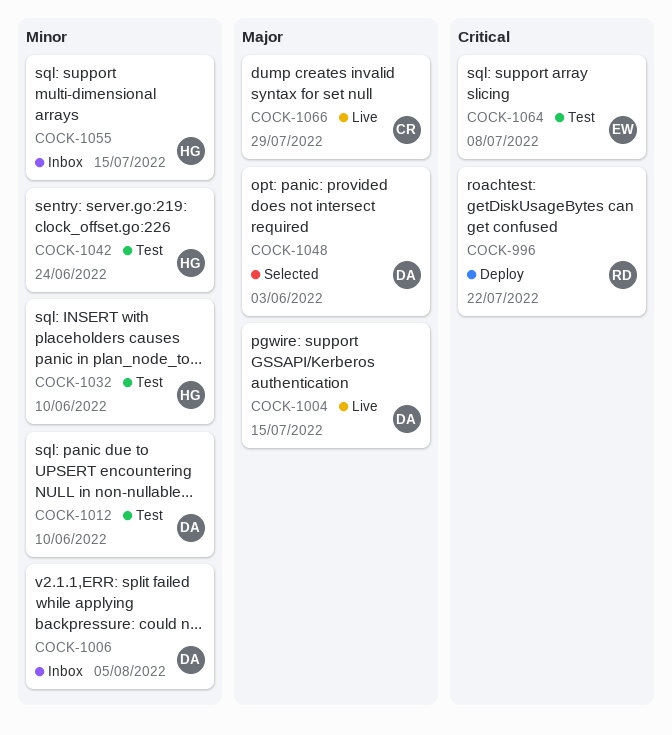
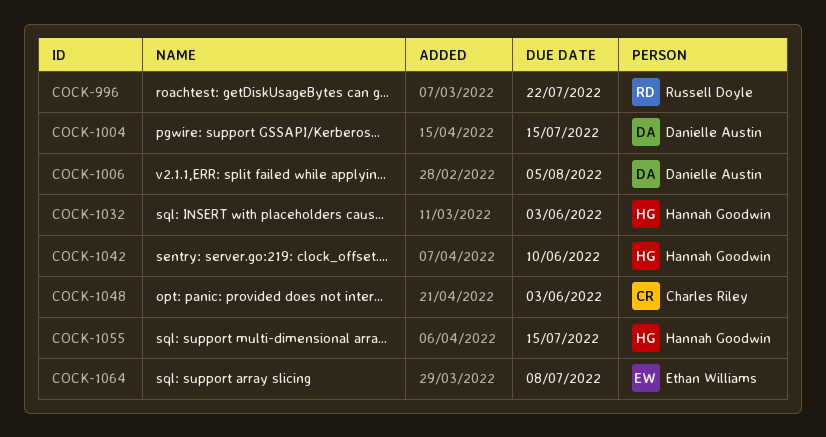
COCK-1012: present -> none
COCK-1032, due: Jun 10 -> Jun 3
COCK-1042, due: Jun 24 -> Jun 10
COCK-1048, owner: Danielle Austin -> Charles Riley
COCK-1066: present -> none

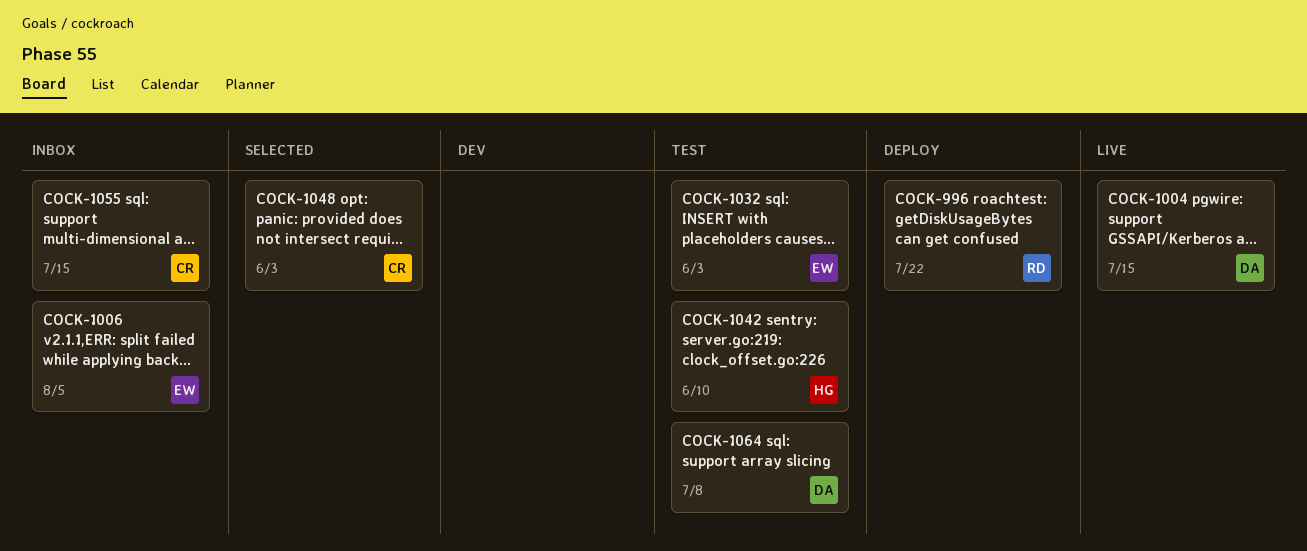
COCK-1006, owner: Danielle Austin -> Ethan Williams
COCK-1032, owner: Hannah Goodwin -> Ethan Williams
COCK-1055, owner: Hannah Goodwin -> Charles Riley
COCK-1064, owner: Ethan Williams -> Danielle Austin

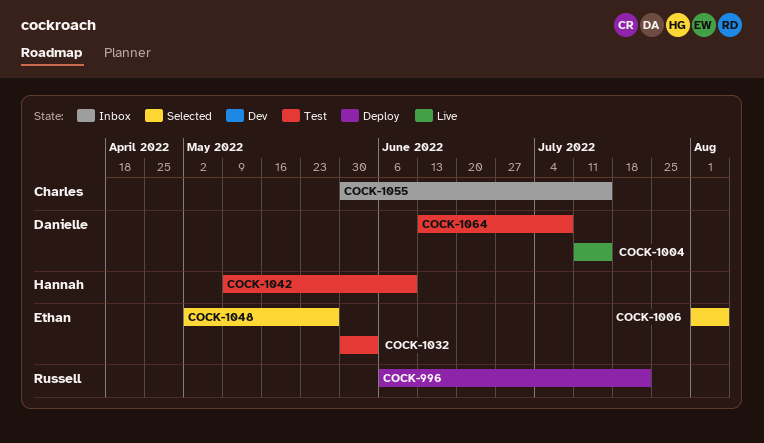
COCK-1006, status: Inbox -> Selected
COCK-1048, owner: Charles -> Ethan
COCK-1048, due: Jun 3 -> May 27

